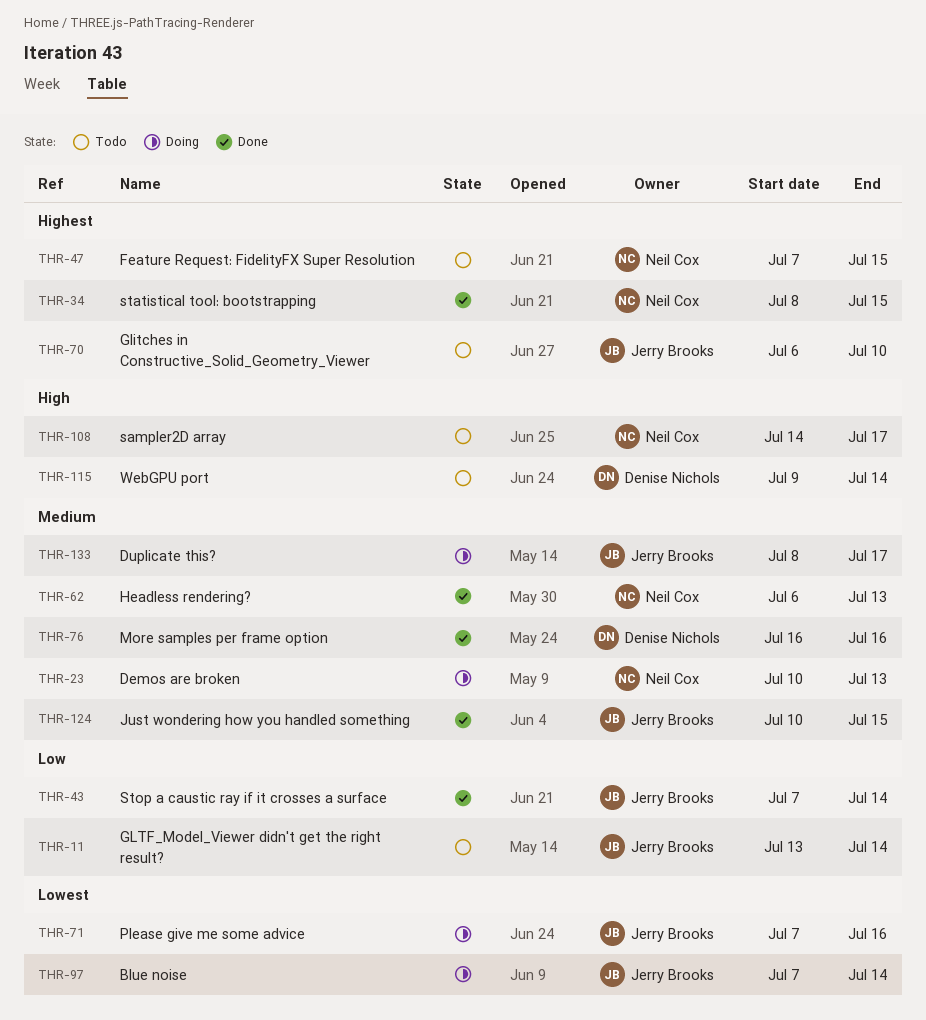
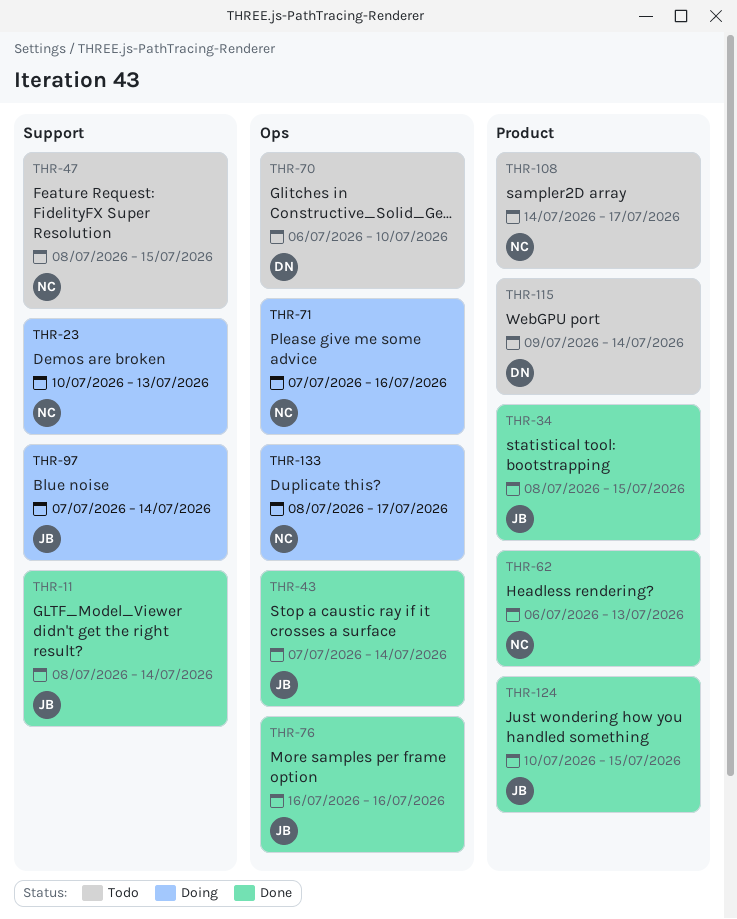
THR-11, status: Todo -> Done
THR-11, start: Jul 13 -> Jul 8
THR-34, owner: Neil Cox -> Jerry Brooks
THR-47, start: Jul 7 -> Jul 8
THR-70, owner: Jerry Brooks -> Denise Nichols
THR-71, owner: Jerry Brooks -> Neil Cox
THR-76, owner: Denise Nichols -> Jerry Brooks
THR-133, owner: Jerry Brooks -> Neil Cox

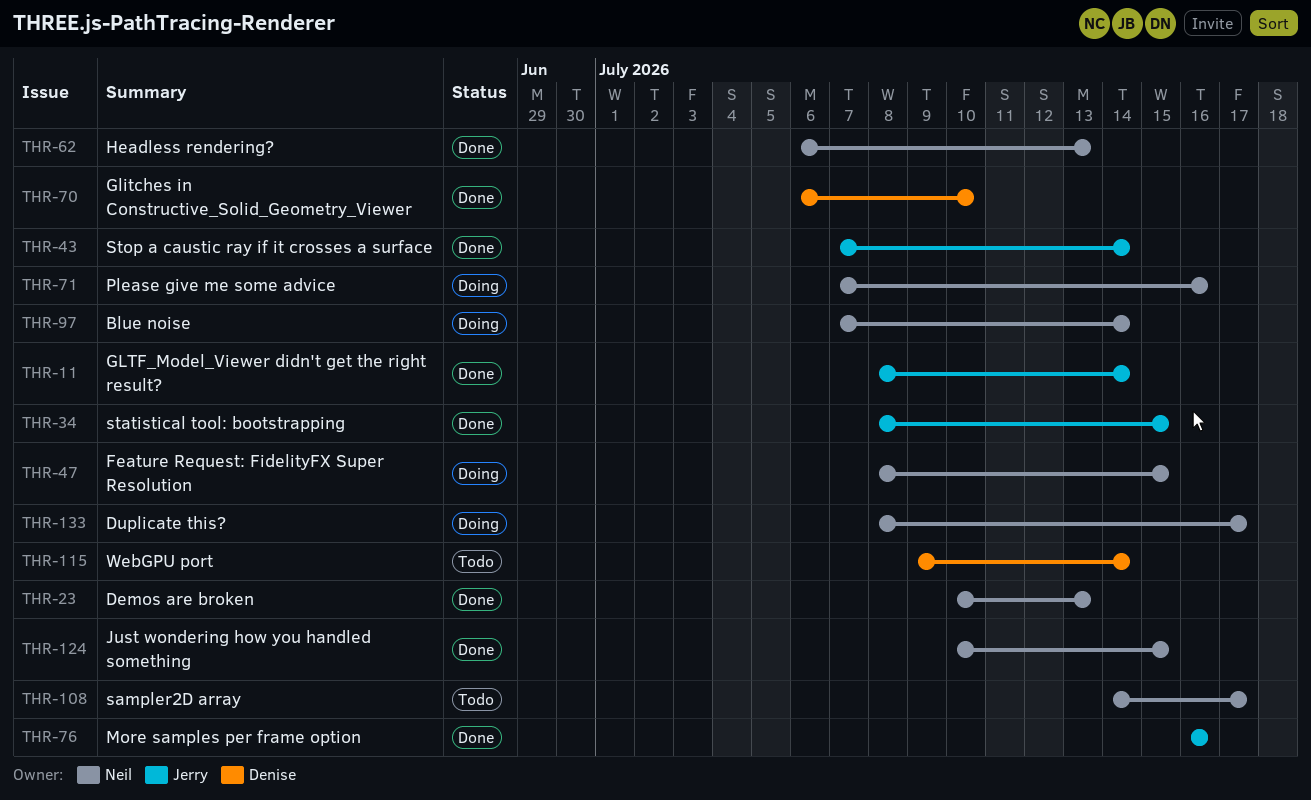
THR-23, status: Doing -> Done
THR-47, status: Todo -> Doing
THR-70, status: Todo -> Done
THR-97, owner: Jerry -> Neil
THR-124, owner: Jerry -> Neil

